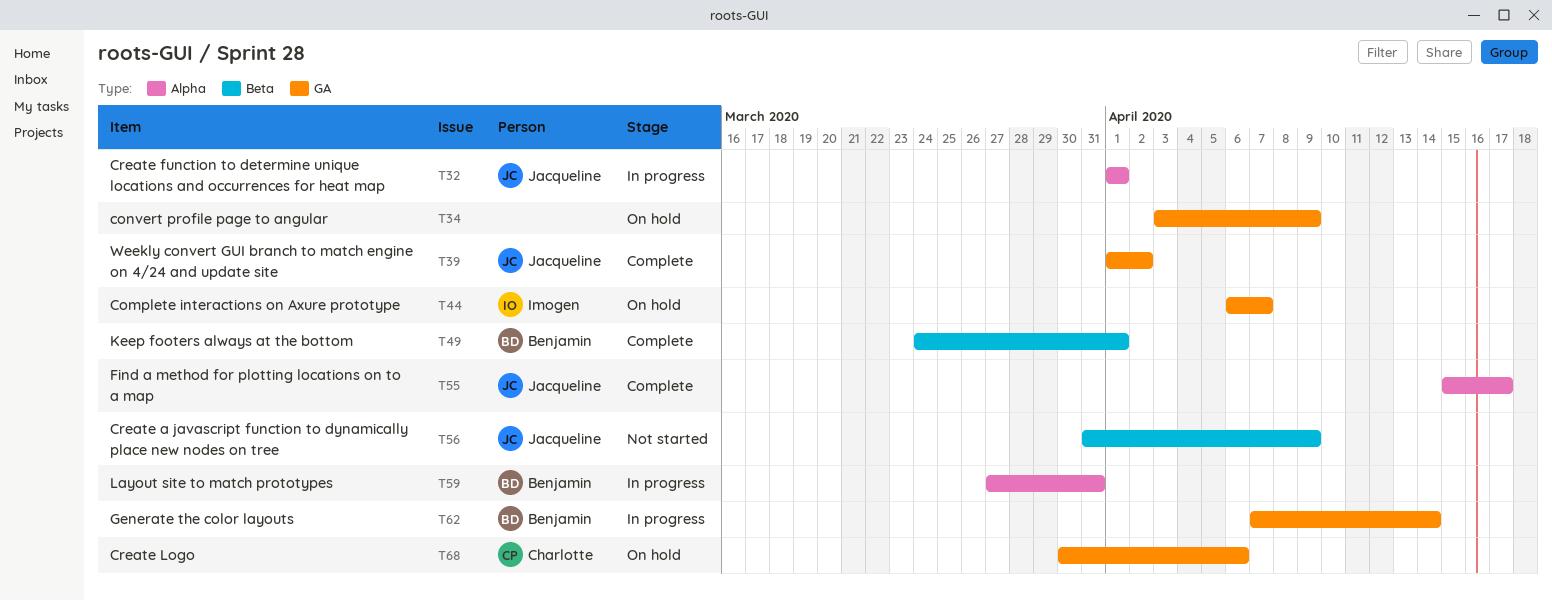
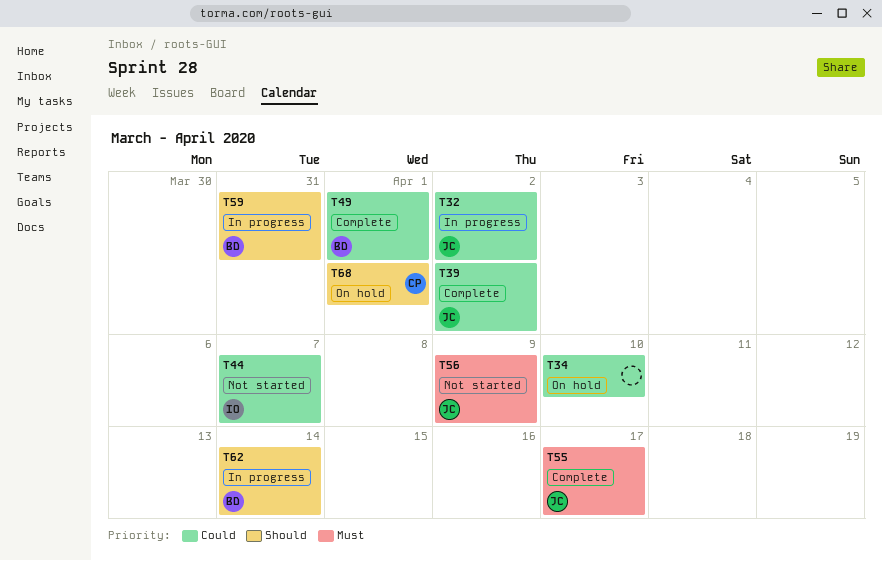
T32, due: Apr 1 -> Apr 2
T34, due: Apr 9 -> Apr 10
T44, status: On hold -> Not started
T68, due: Apr 6 -> Apr 1

